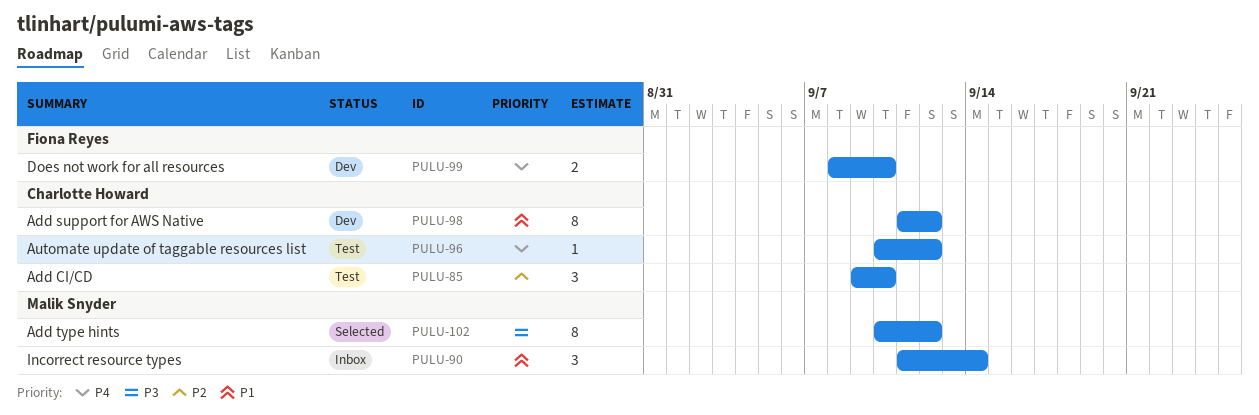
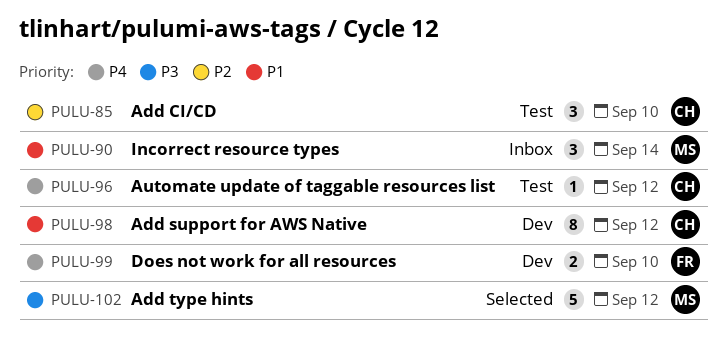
PULU-102, estimate: 8 -> 5

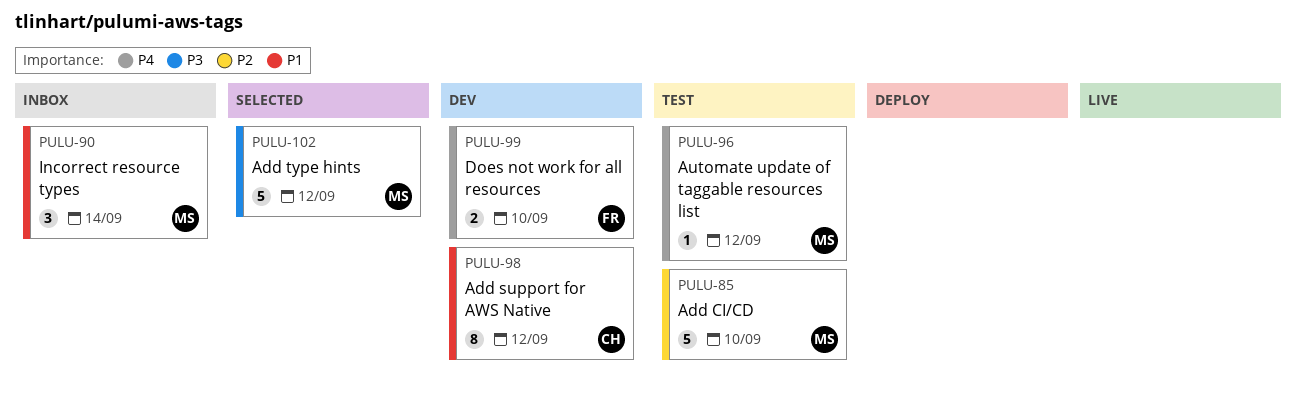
PULU-85, owner: CH -> MS
PULU-85, estimate: 3 -> 5
PULU-96, owner: CH -> MS

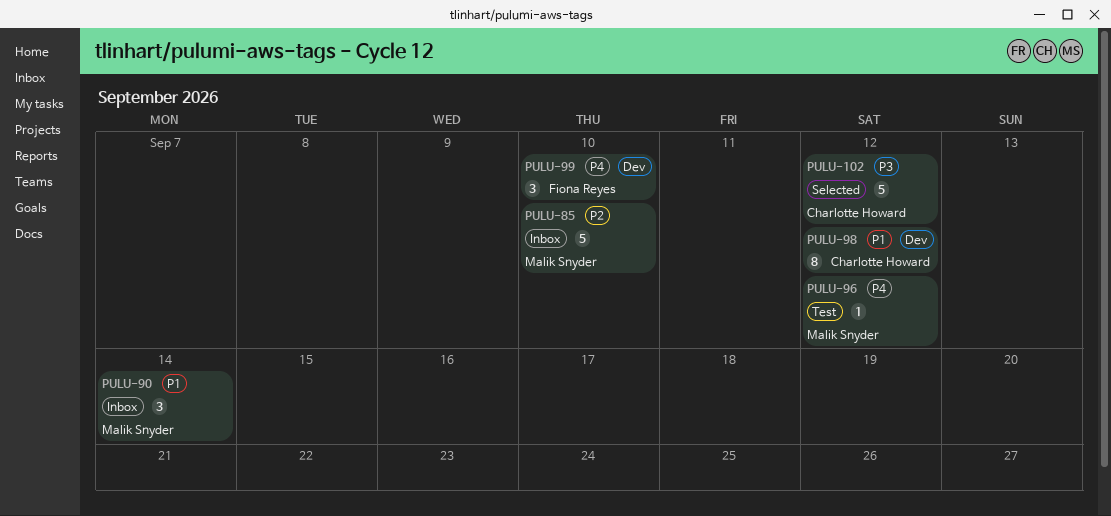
PULU-85, status: Test -> Inbox
PULU-99, estimate: 2 -> 3
PULU-102, owner: Malik Snyder -> Charlotte Howard

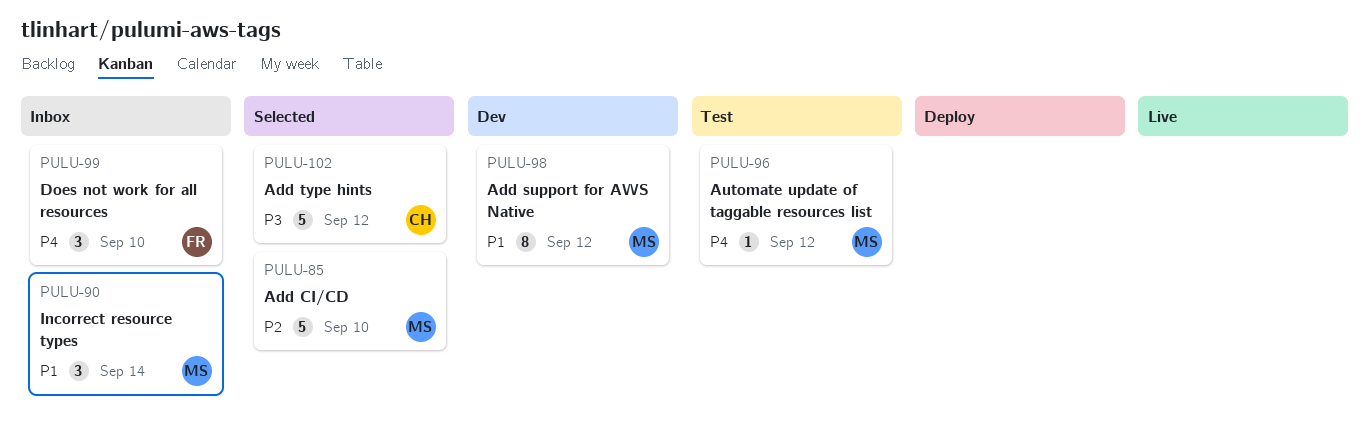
PULU-85, status: Inbox -> Selected
PULU-98, owner: Charlotte Howard -> Malik Snyder
PULU-99, status: Dev -> Inbox

